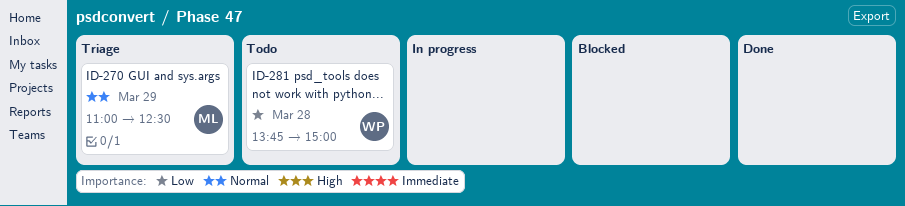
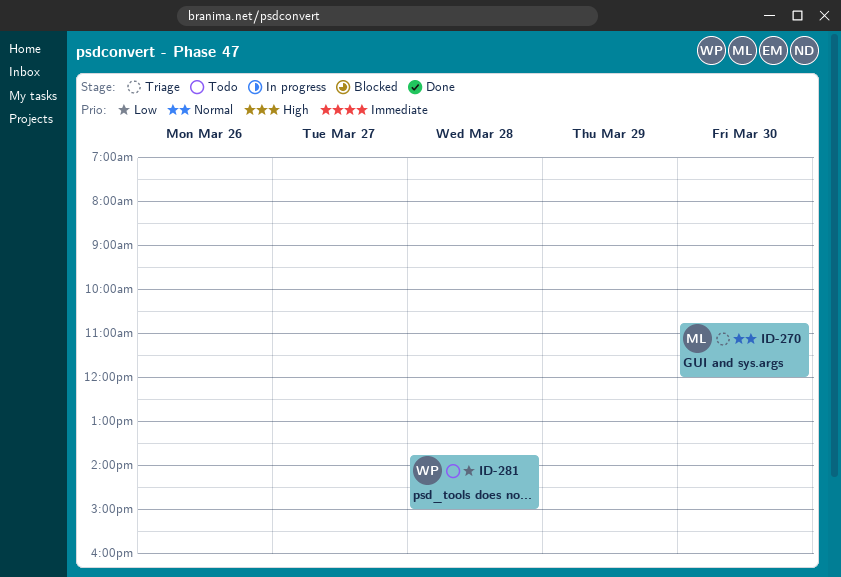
ID-270, day: Mar 29 -> Mar 30
ID-270, begins: 11:00 -> 10:45
ID-270, ends: 12:30 -> 12:00

